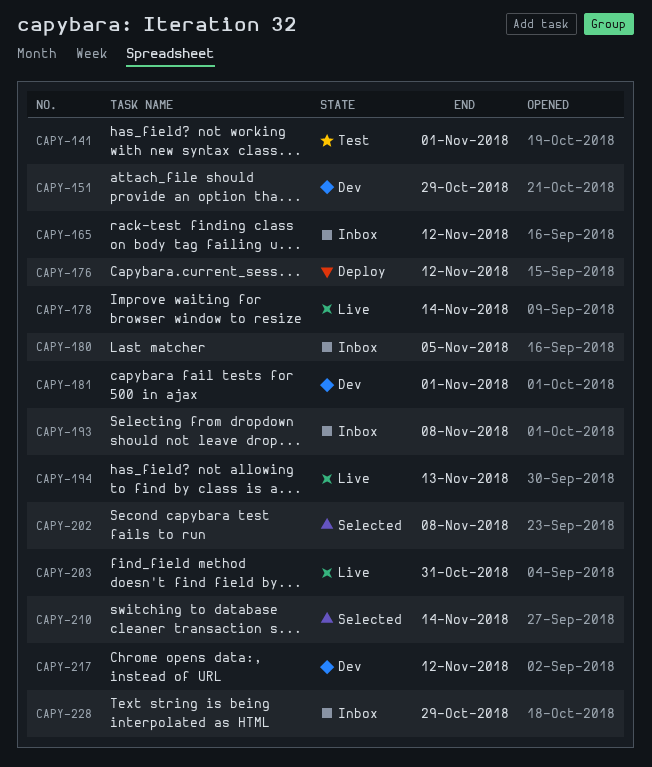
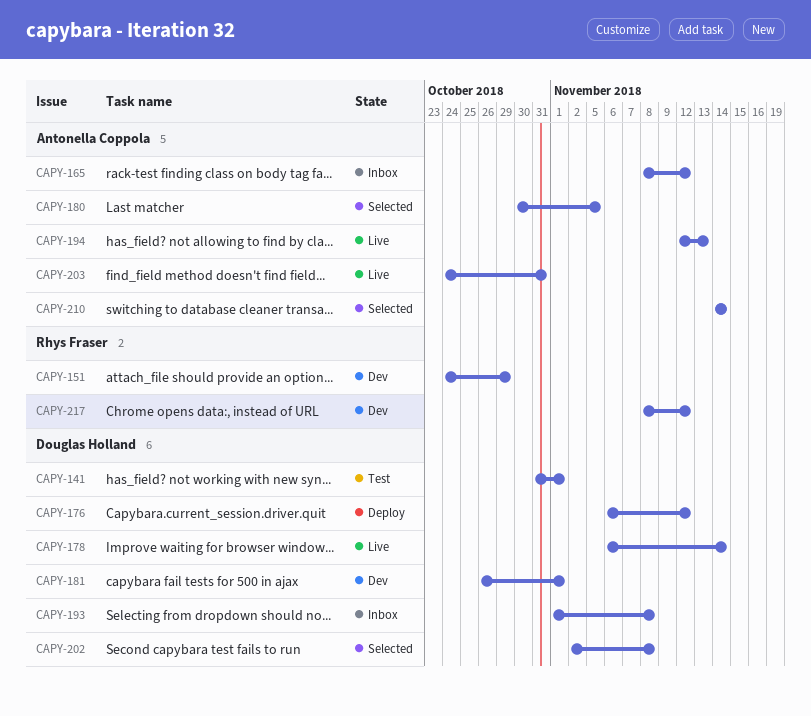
CAPY-180, status: Inbox -> Selected
CAPY-228: present -> none

